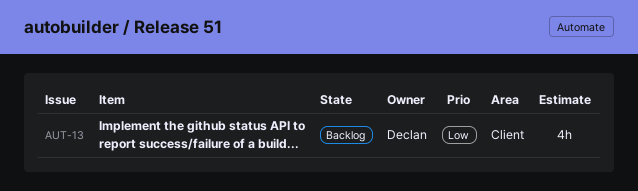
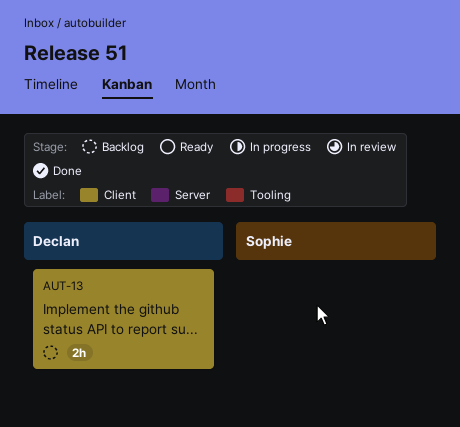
AUT-13, estimate: 4h -> 2h

